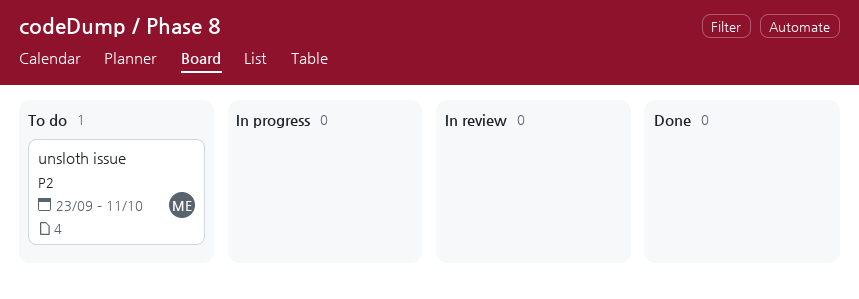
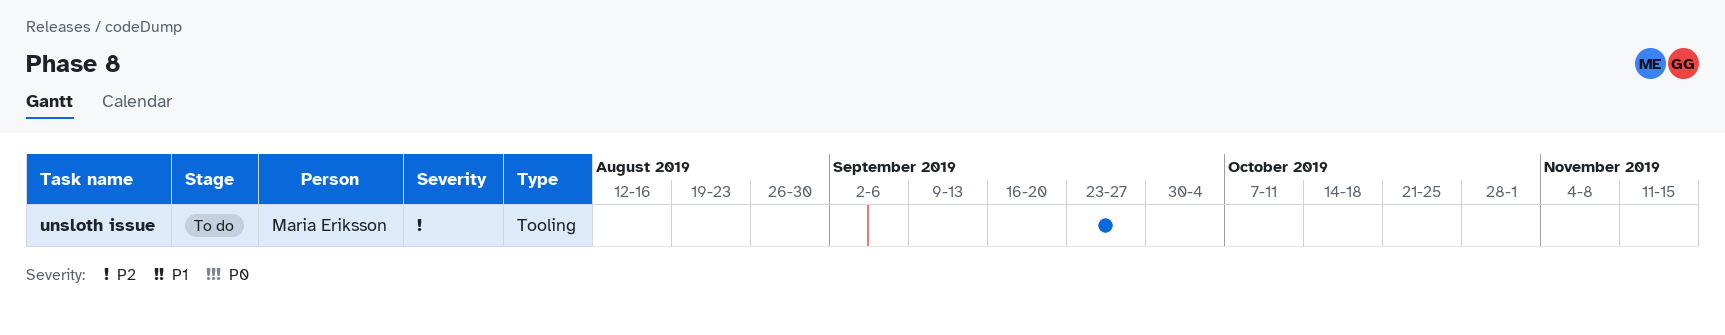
unsloth issue, due: Oct 11 -> Sep 27

